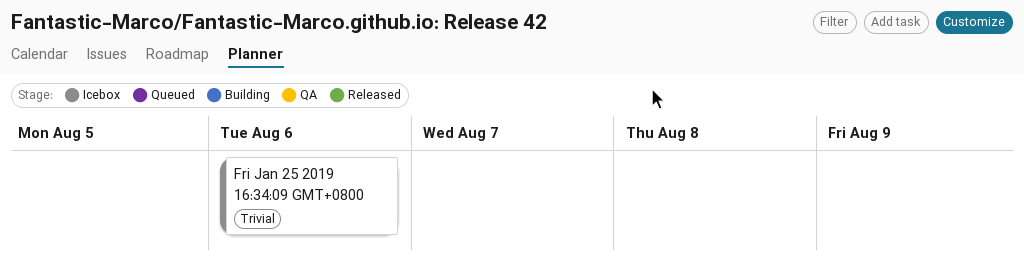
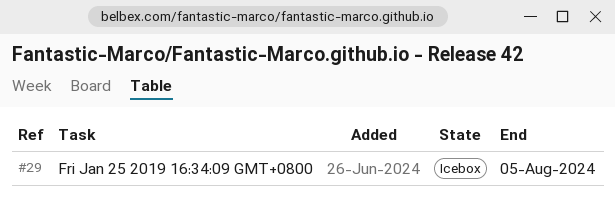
Fri Jan 25 2019 16:34:09 GMT+0800, due: Aug 6 -> Aug 5

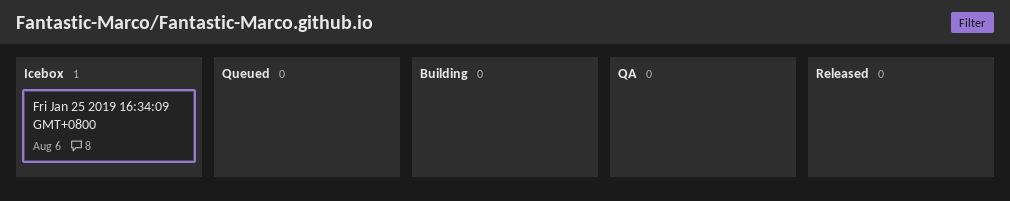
Fri Jan 25 2019 16:34:09 GMT+0800, due: Aug 5 -> Aug 6

